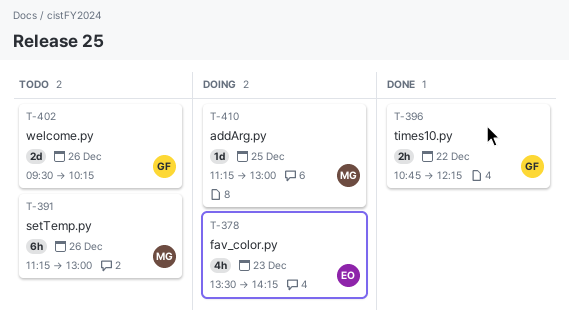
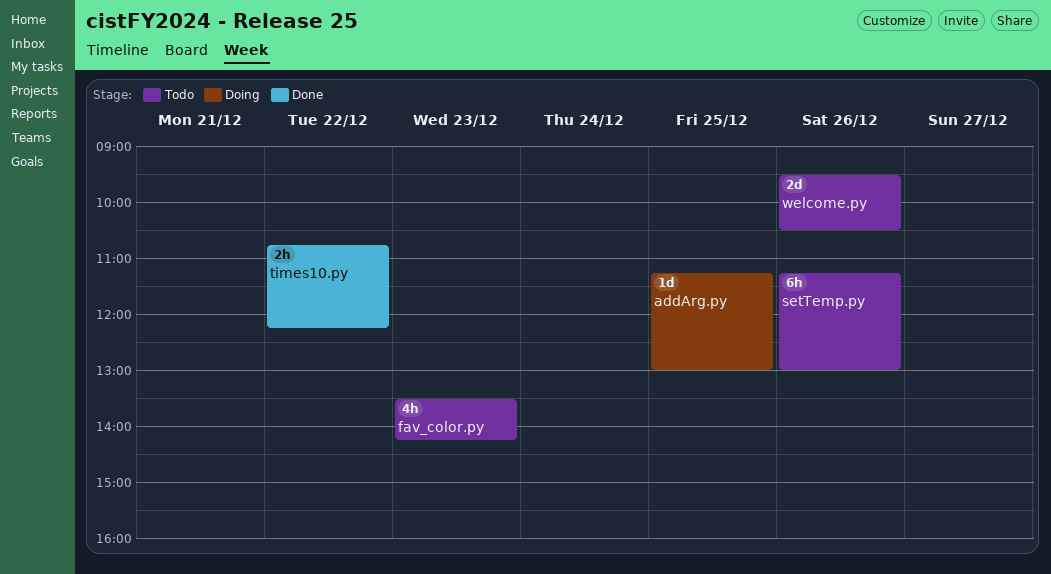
fav_color.py, status: Doing -> Todo
welcome.py, ends: 10:15 -> 10:30

